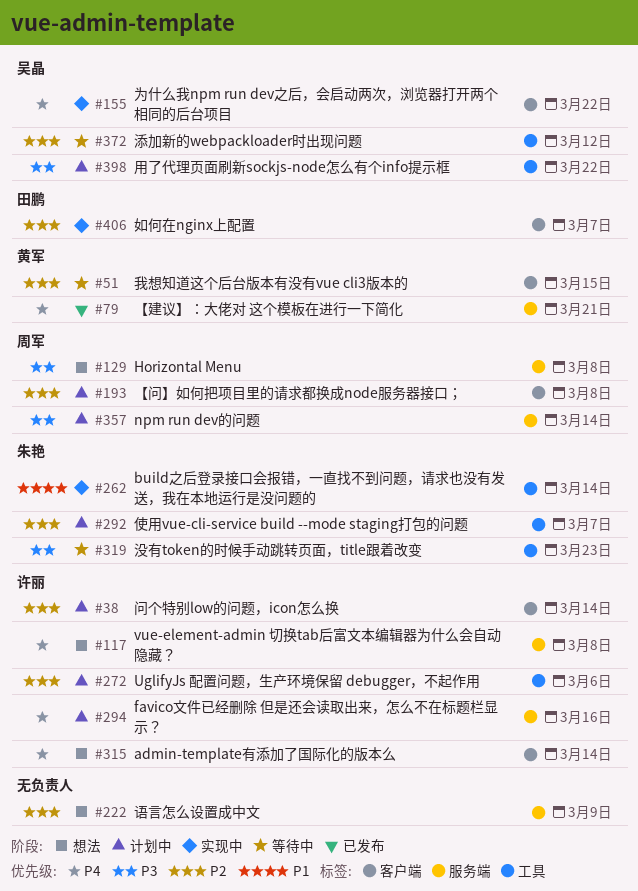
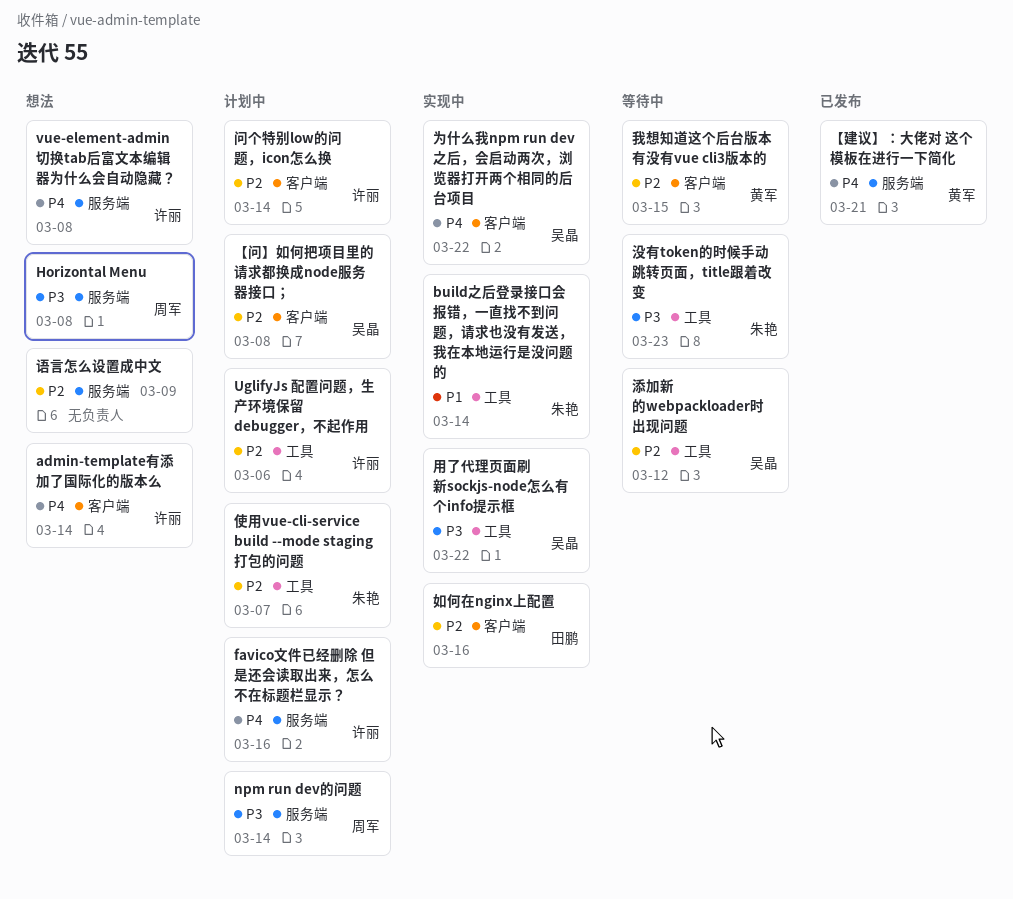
【问】如何把项目里的请求都换成node服务器接口；, owner: 周军 -> 吴晶
如何在nginx上配置, due: Mar 7 -> Mar 16
用了代理页面刷新sockjs-node怎么有个info提示框, status: 计划中 -> 实现中

